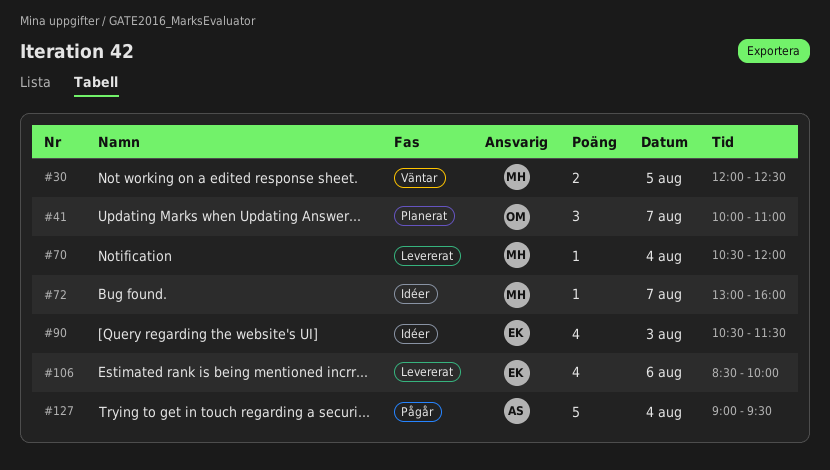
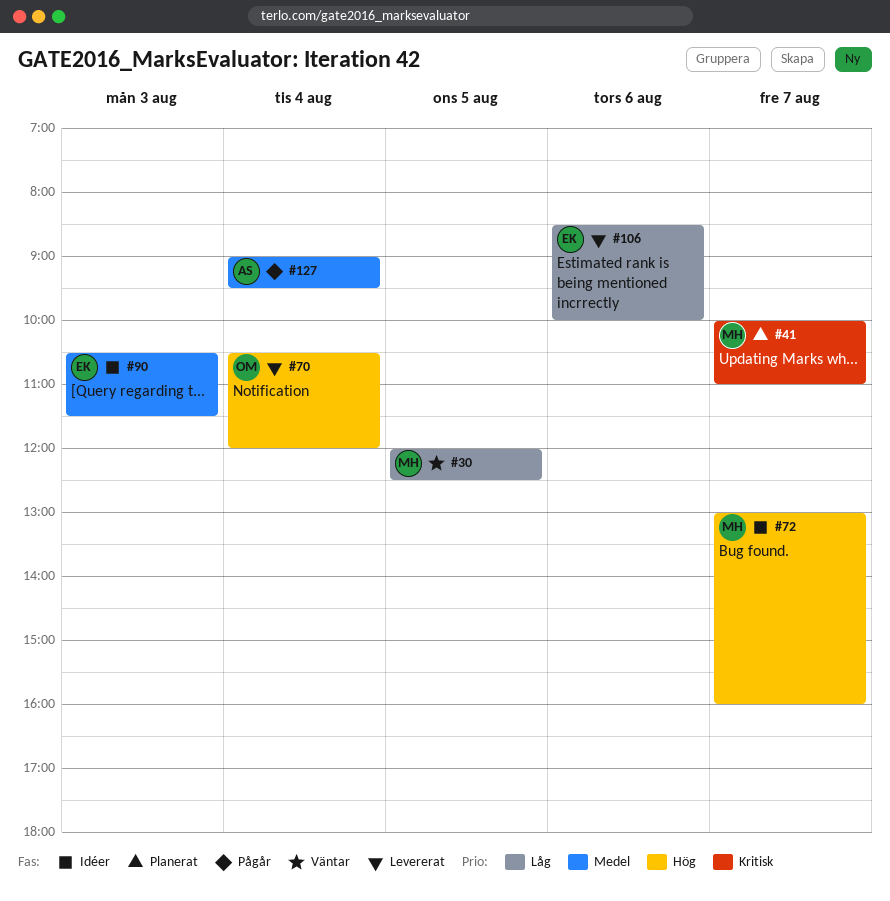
#41, owner: OM -> MH
#70, owner: MH -> OM

